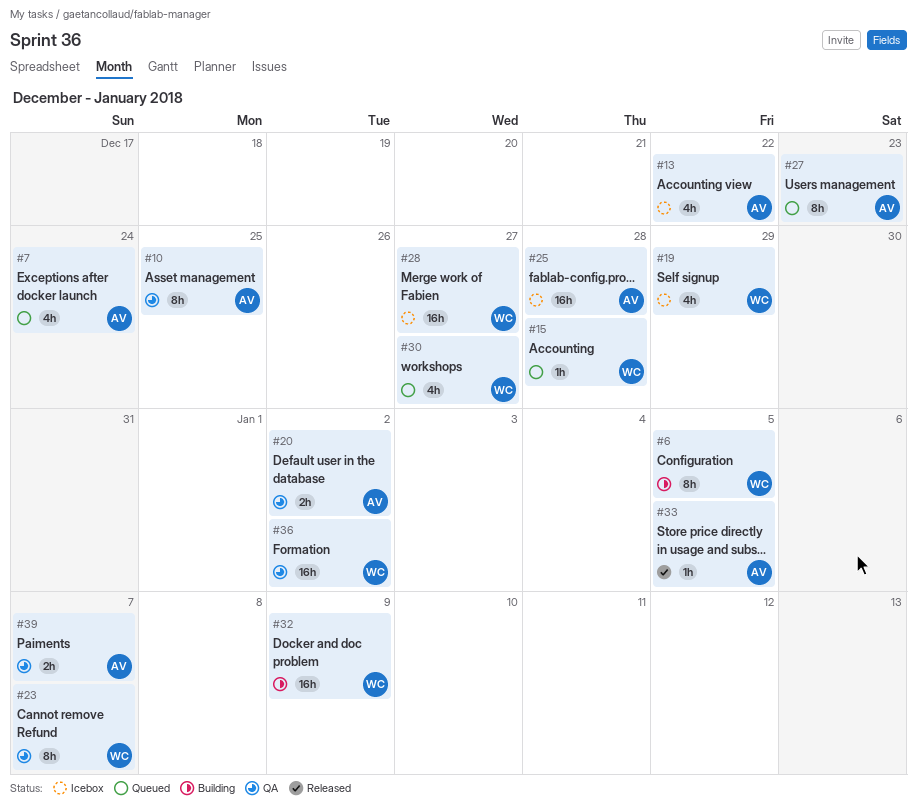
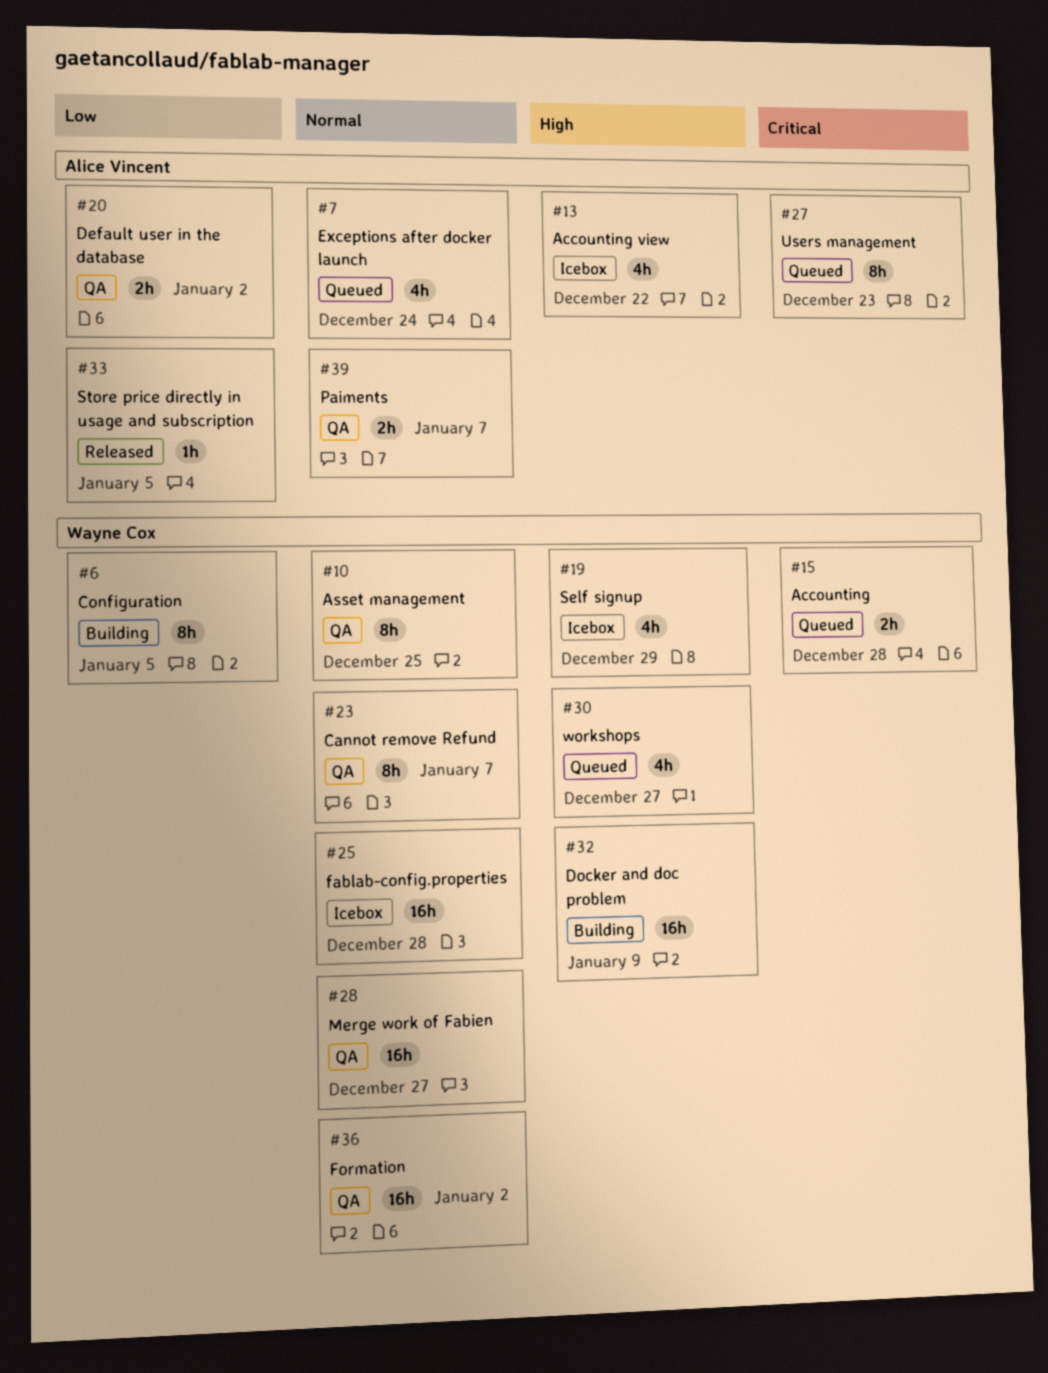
#10, owner: Alice Vincent -> Wayne Cox
#15, estimate: 1h -> 2h
#25, owner: Alice Vincent -> Wayne Cox
#28, status: Icebox -> QA

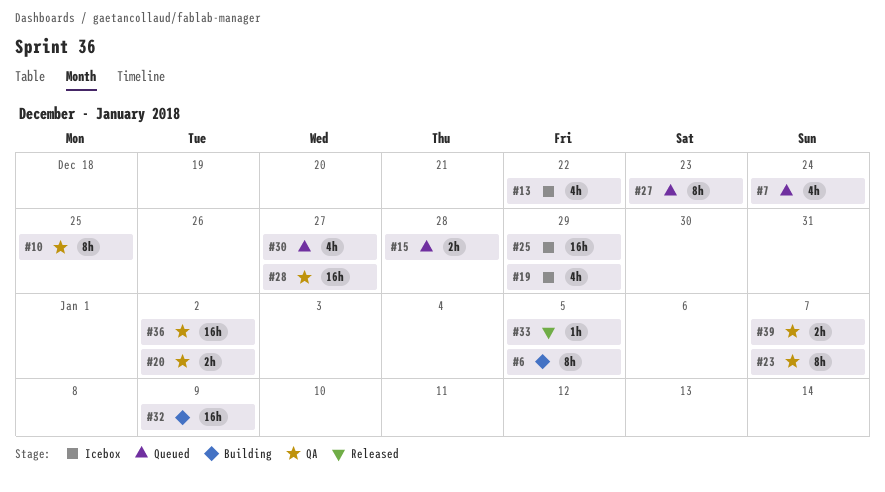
#25, due: Dec 28 -> Dec 29

